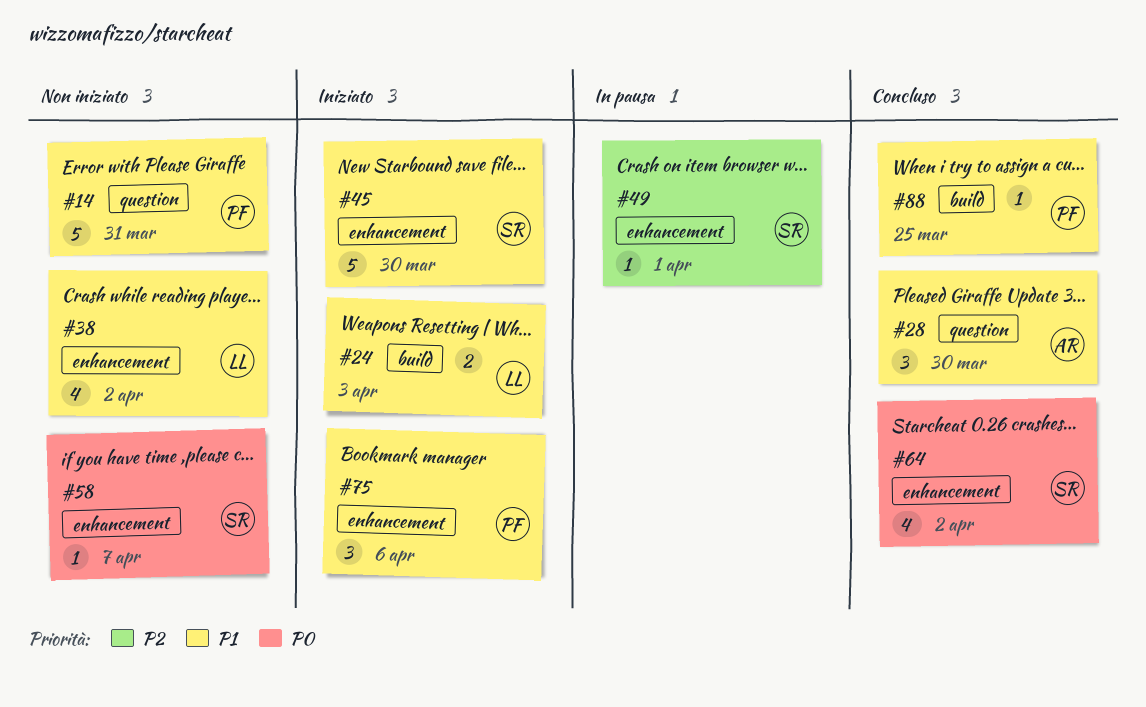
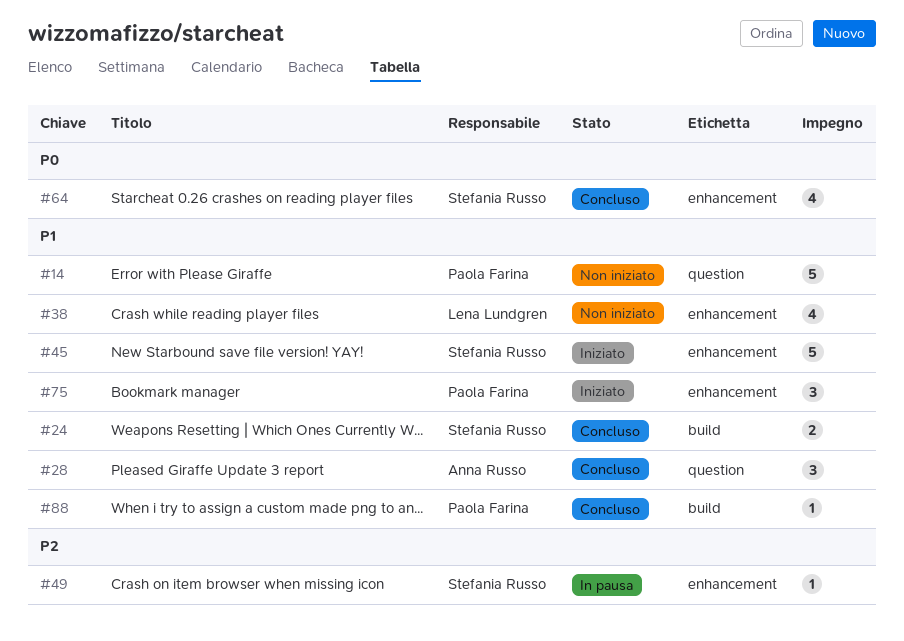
#24, status: Iniziato -> Concluso
#24, owner: Lena Lundgren -> Stefania Russo
#58: present -> none

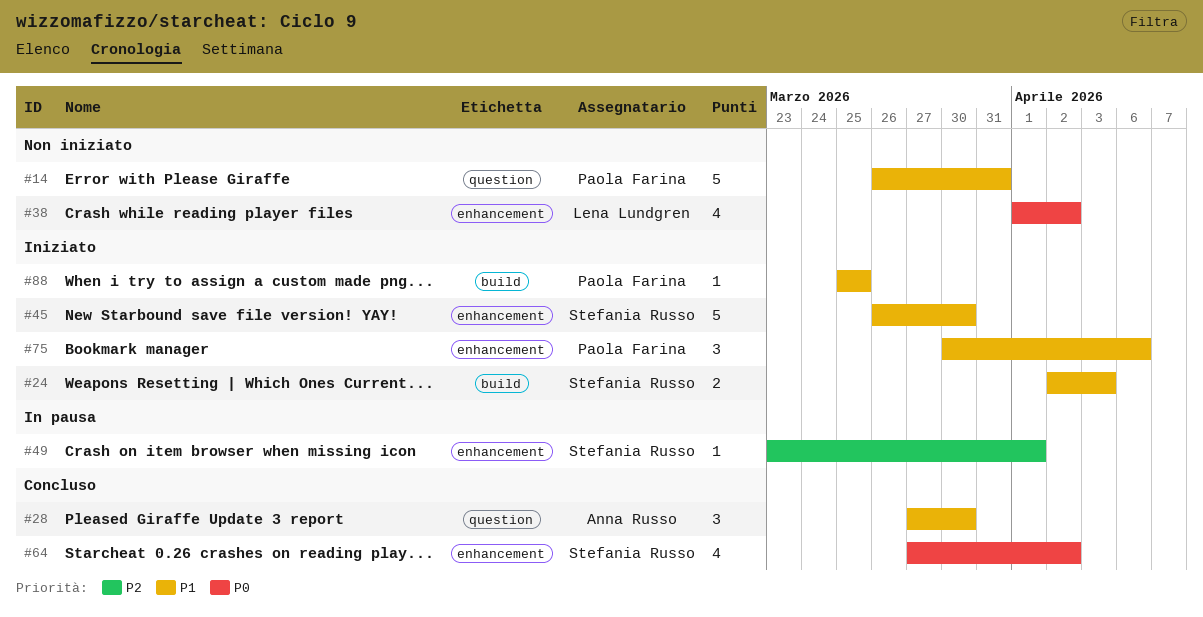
#24, status: Concluso -> Iniziato
#38, priority: P1 -> P0
#88, status: Concluso -> Iniziato

